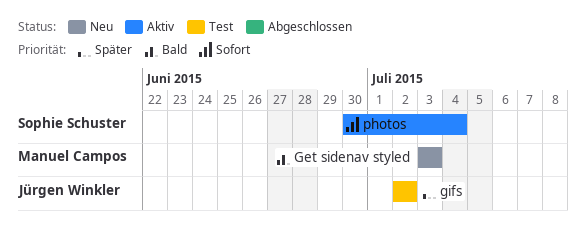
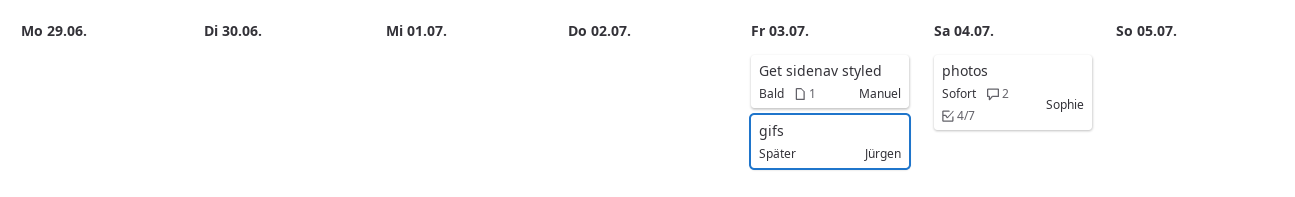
gifs, due: Jul 2 -> Jul 3

